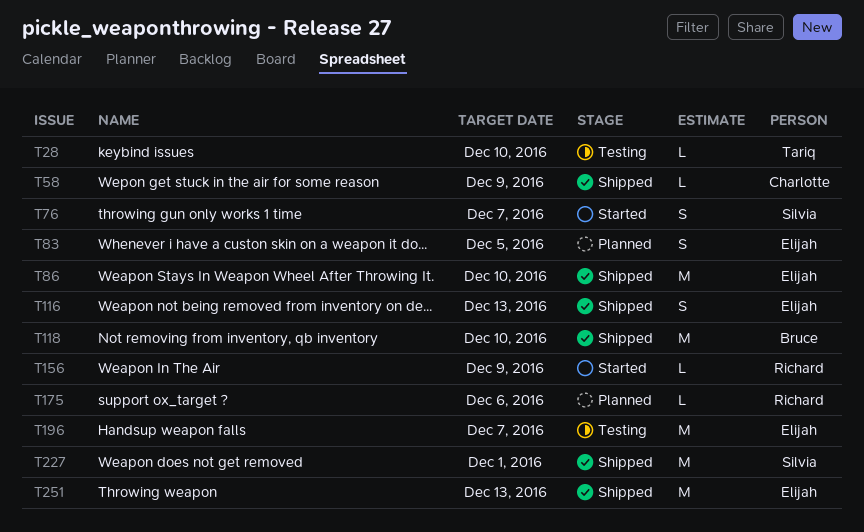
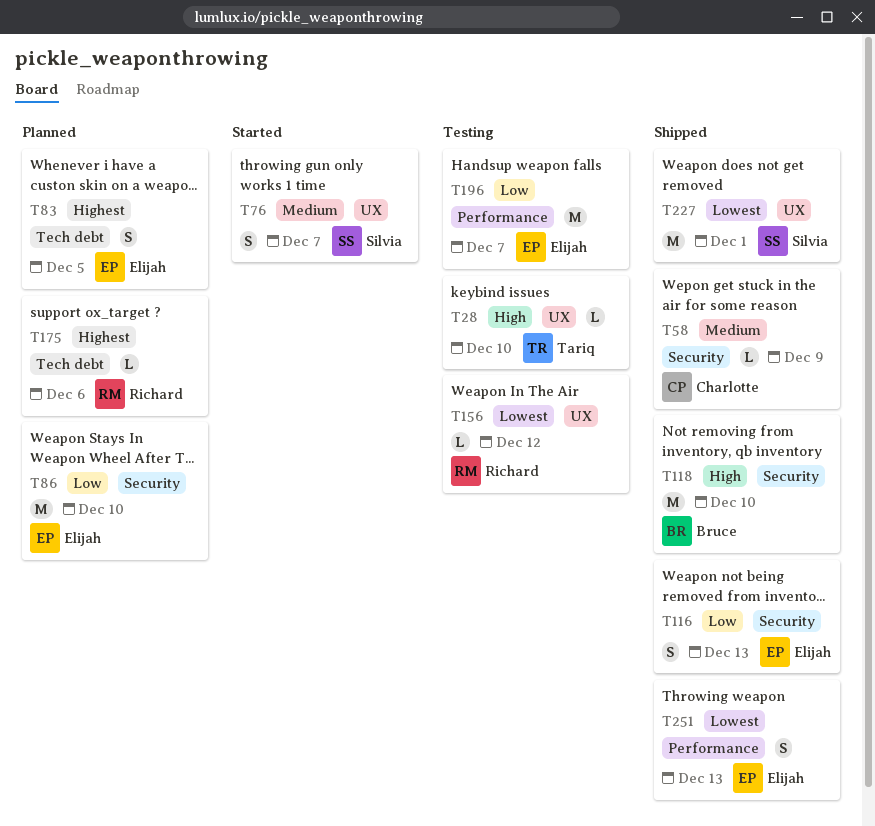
T86, status: Shipped -> Planned
T156, status: Started -> Testing
T156, due: Dec 9 -> Dec 12
T251, estimate: M -> S

